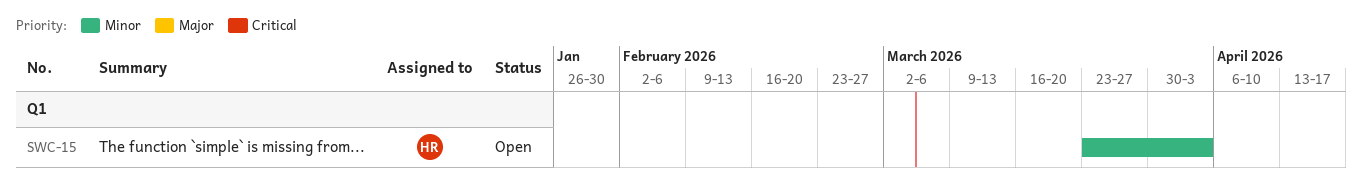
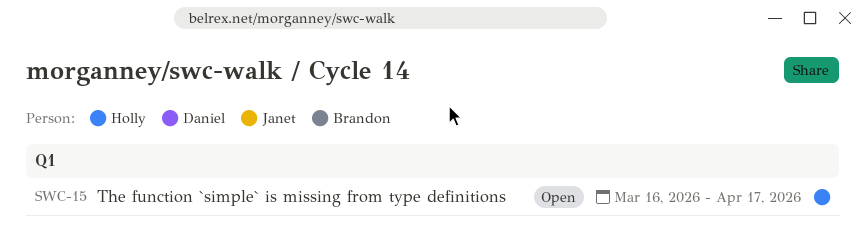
SWC-15, start: Mar 23 -> Mar 16
SWC-15, due: Apr 3 -> Apr 17

